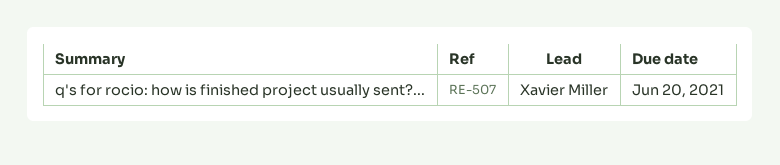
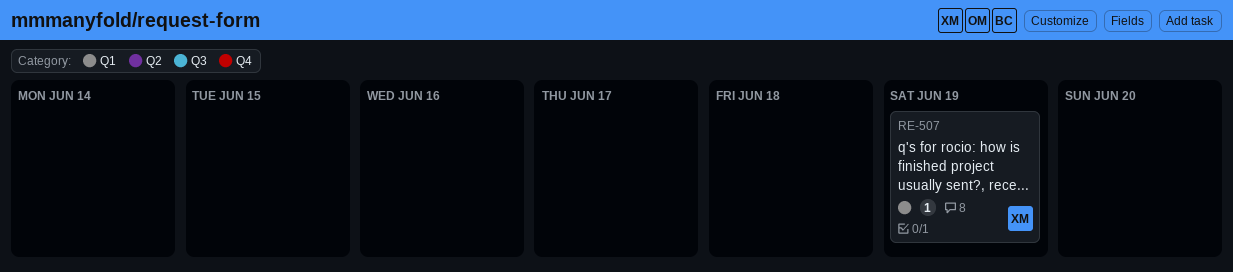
RE-507, due: Jun 20 -> Jun 19

